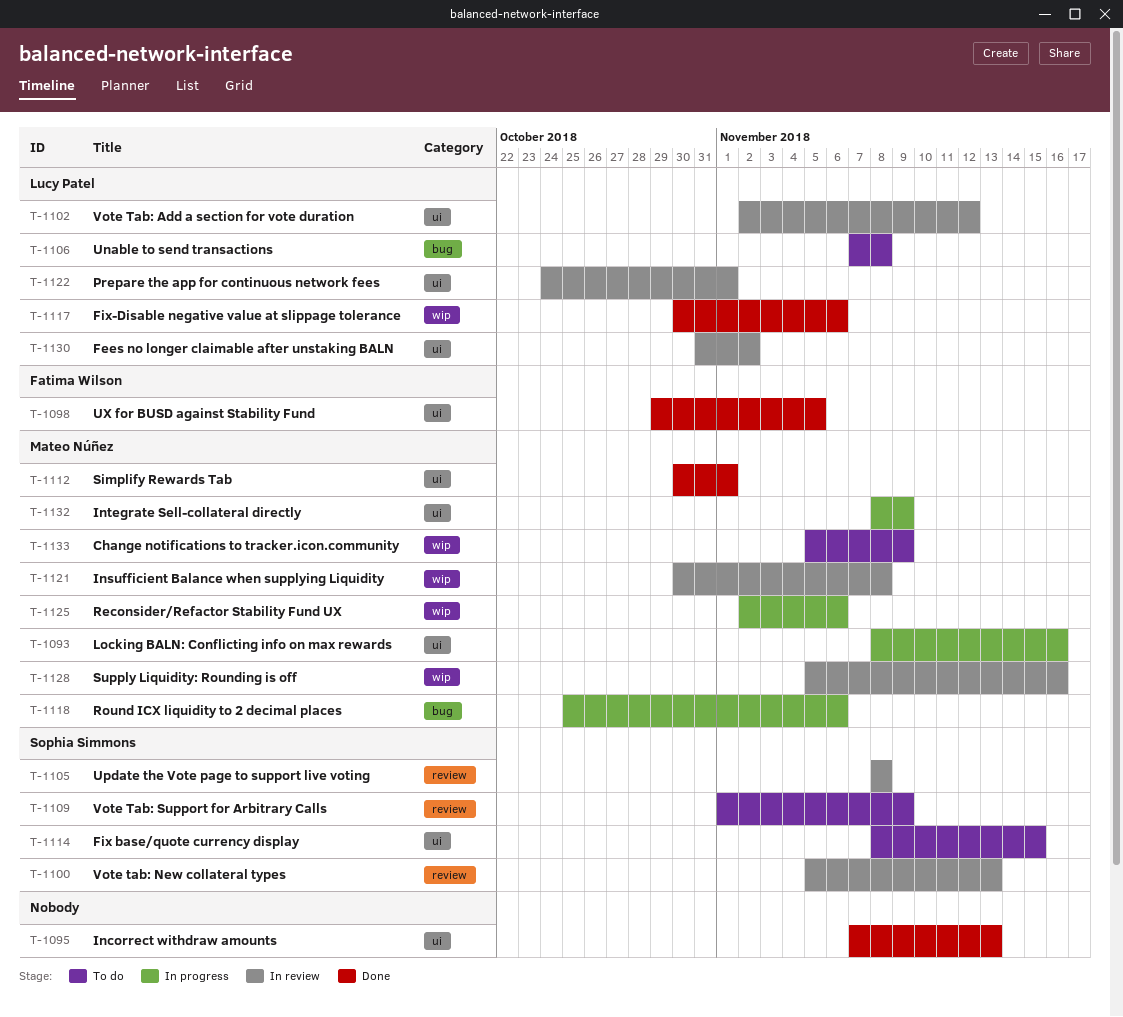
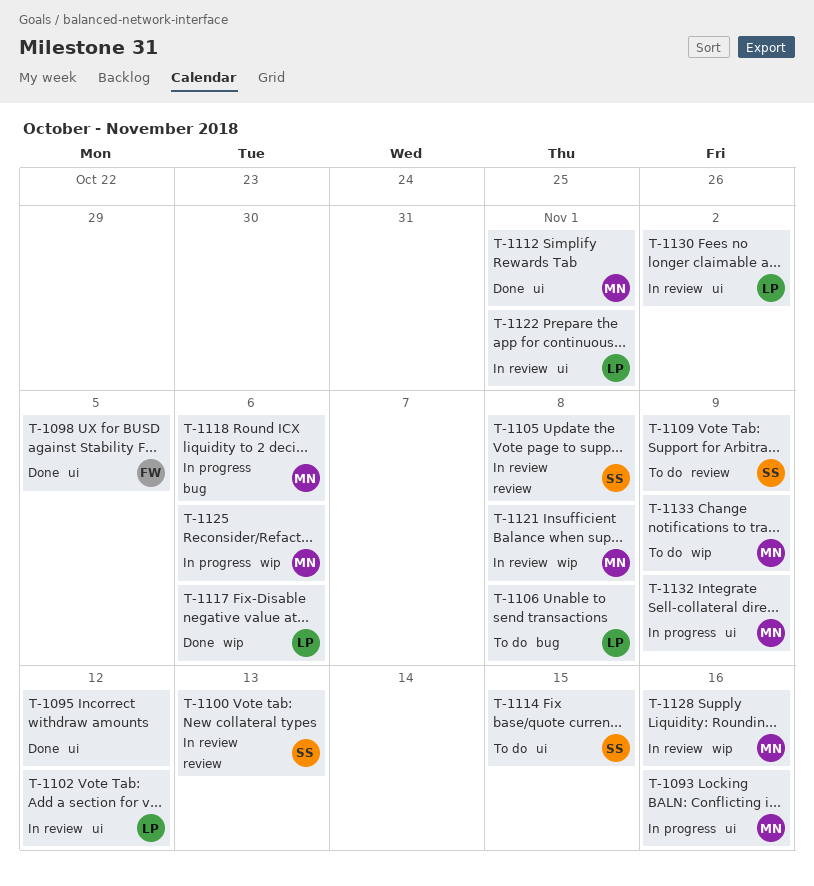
T-1095, due: Nov 13 -> Nov 12

